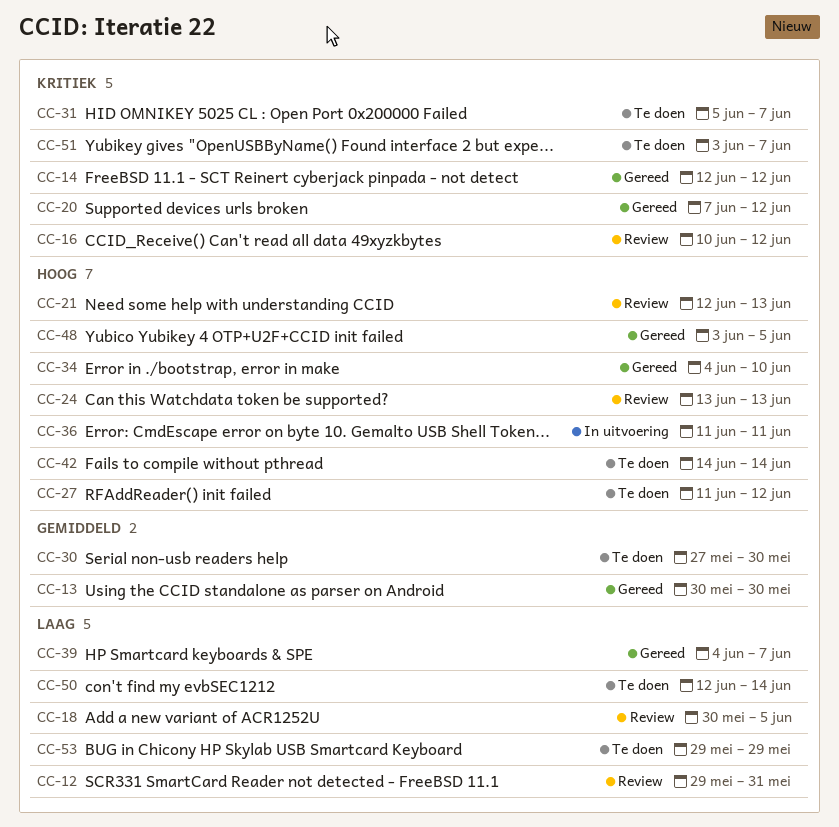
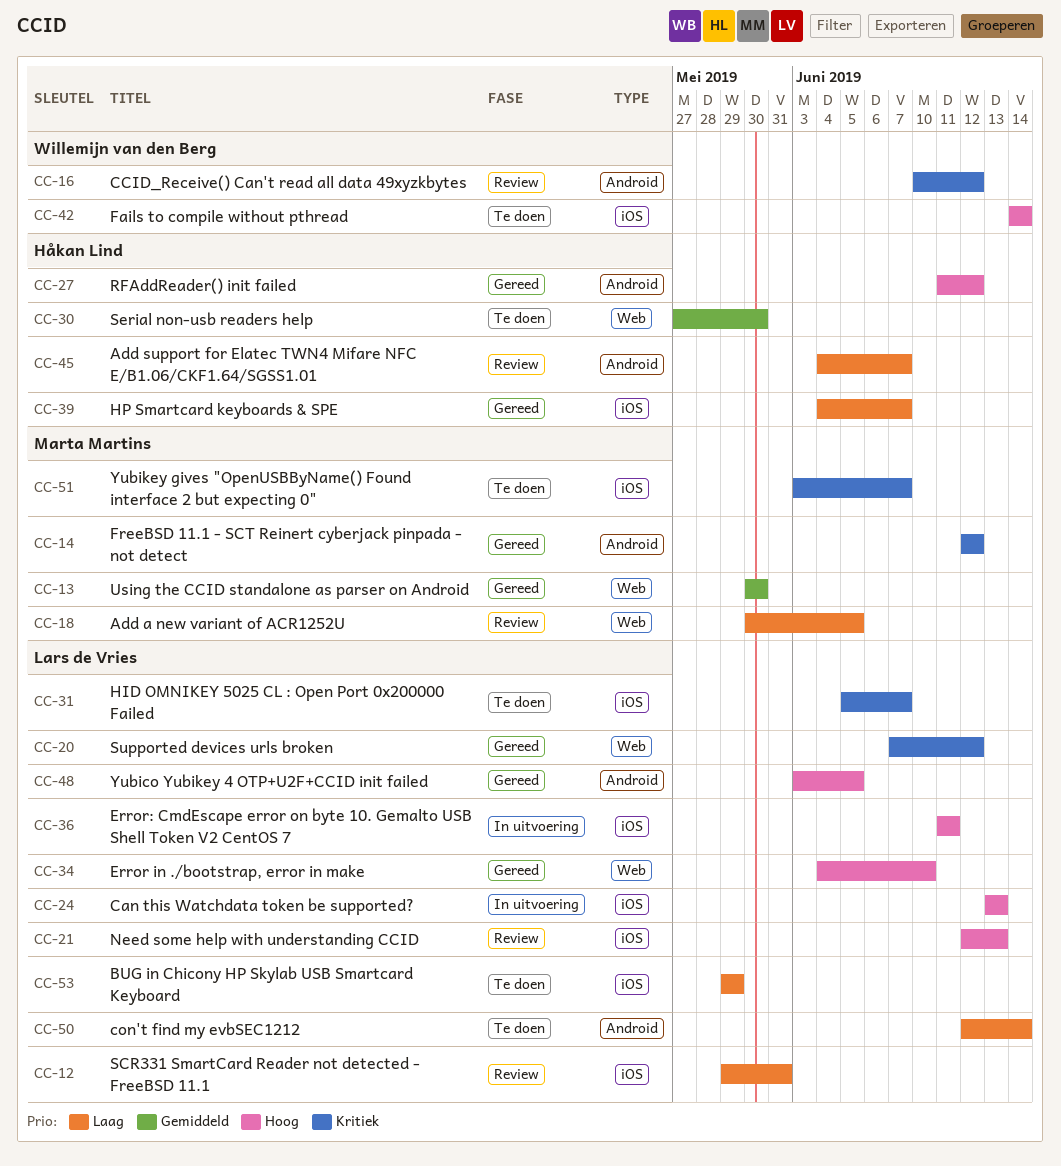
CC-24, status: Review -> In uitvoering
CC-27, status: Te doen -> Gereed
CC-45: none -> present

